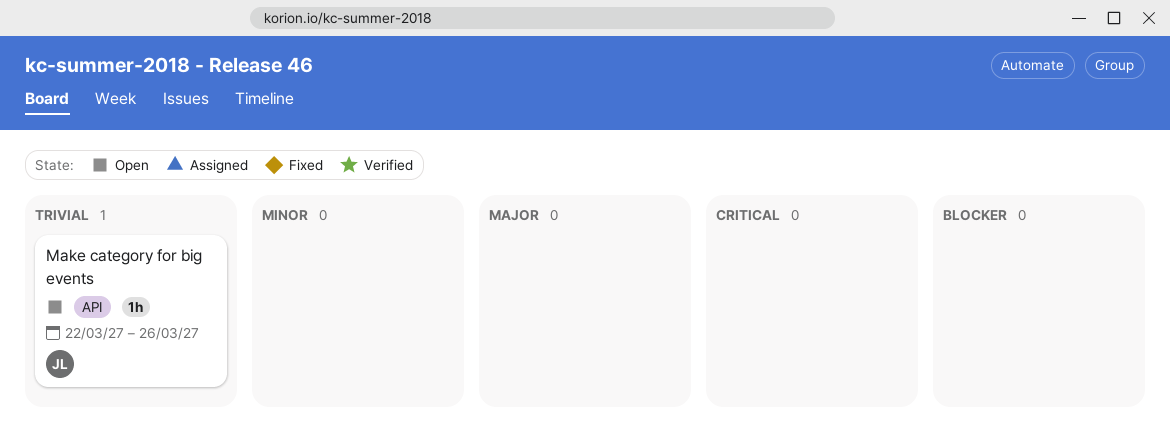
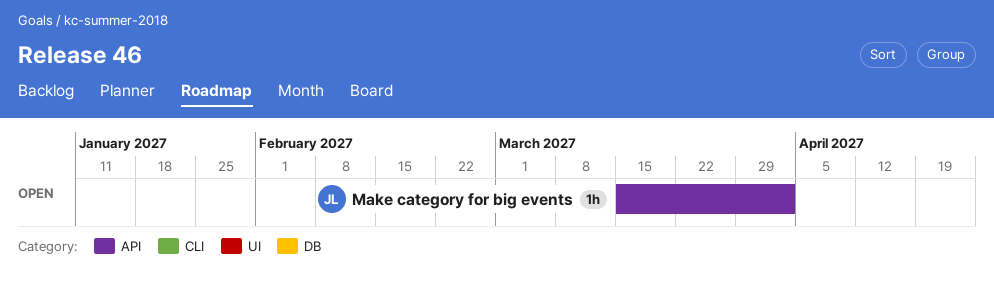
Make category for big events, start: Mar 22 -> Mar 15
Make category for big events, due: Mar 26 -> Apr 2

